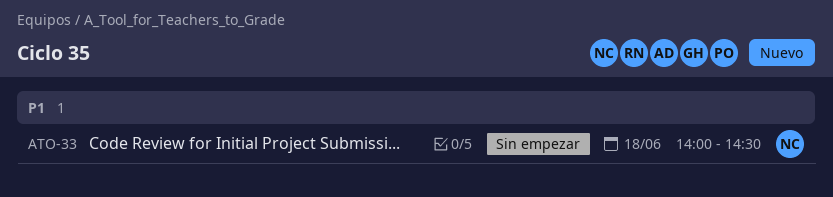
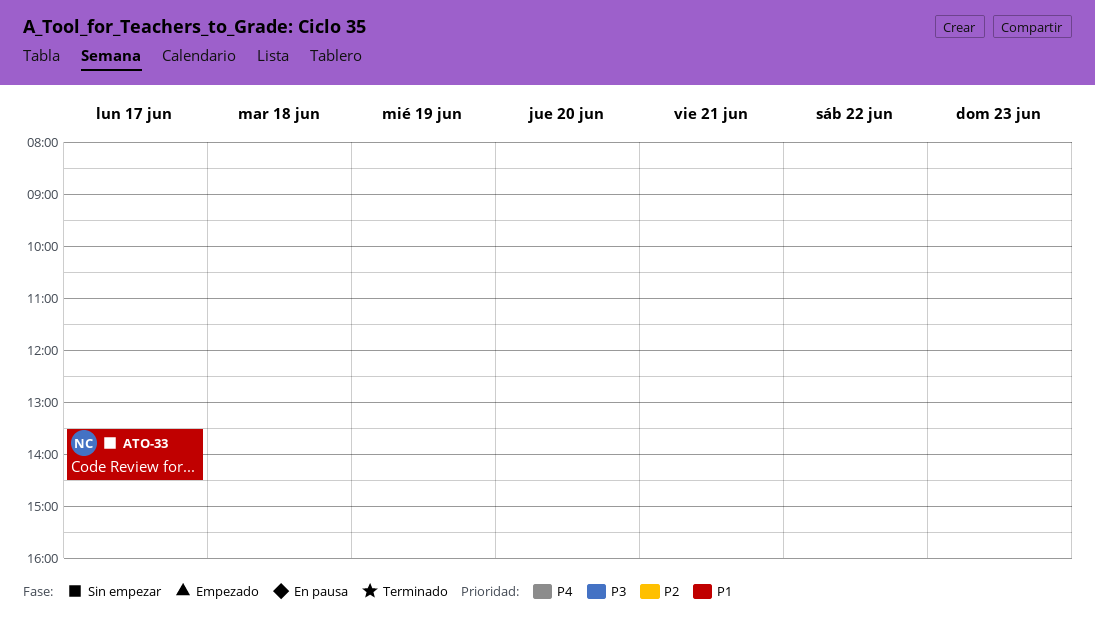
ATO-33, day: Jun 18 -> Jun 17
ATO-33, begins: 14:00 -> 13:30

